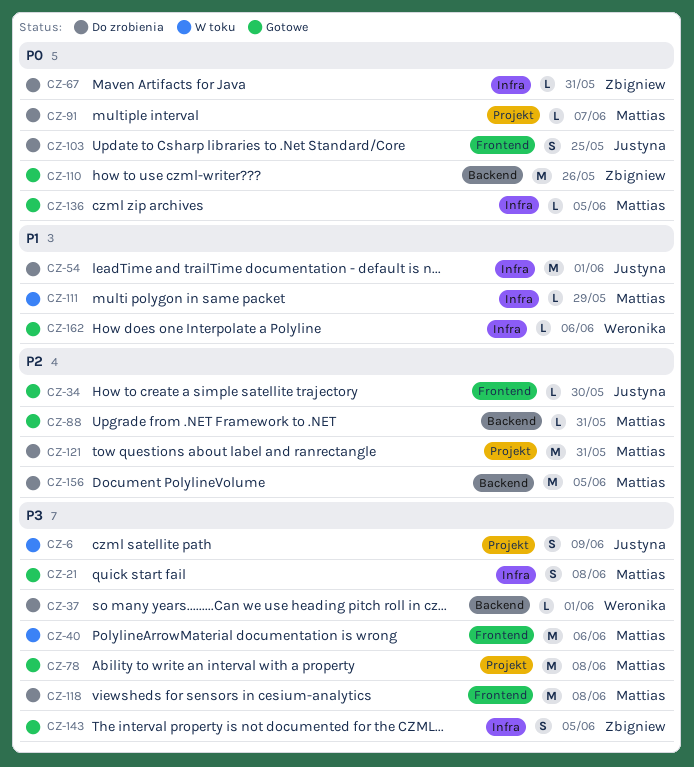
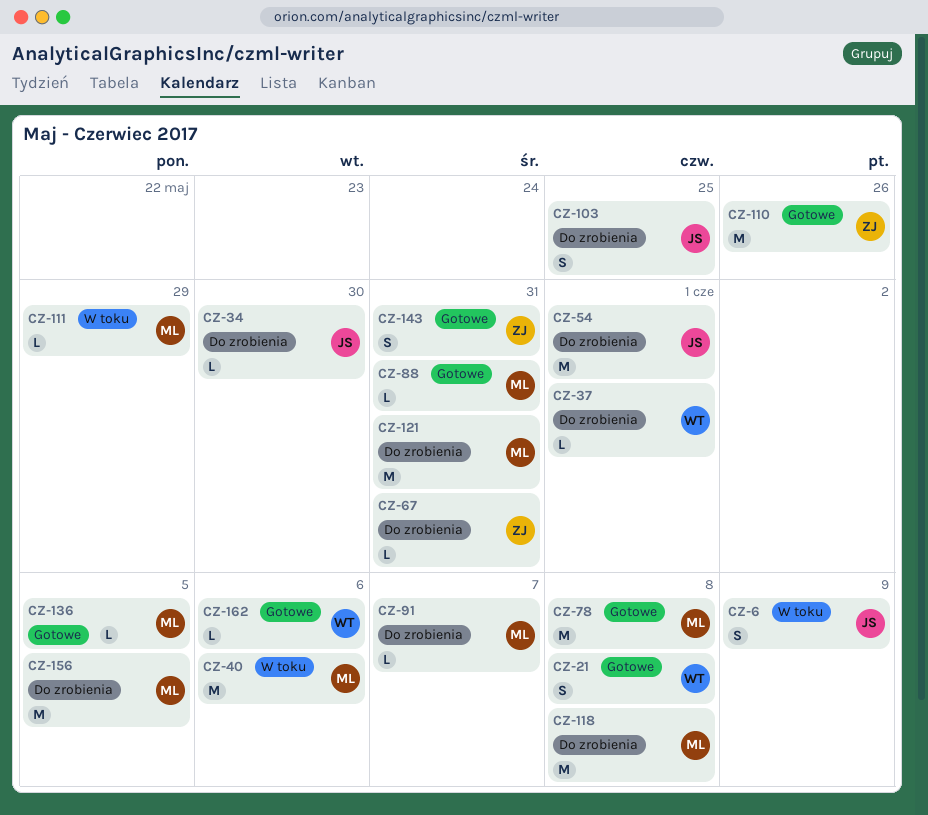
CZ-21, owner: Mattias -> Weronika
CZ-34, status: Gotowe -> Do zrobienia
CZ-143, due: Jun 5 -> May 31

